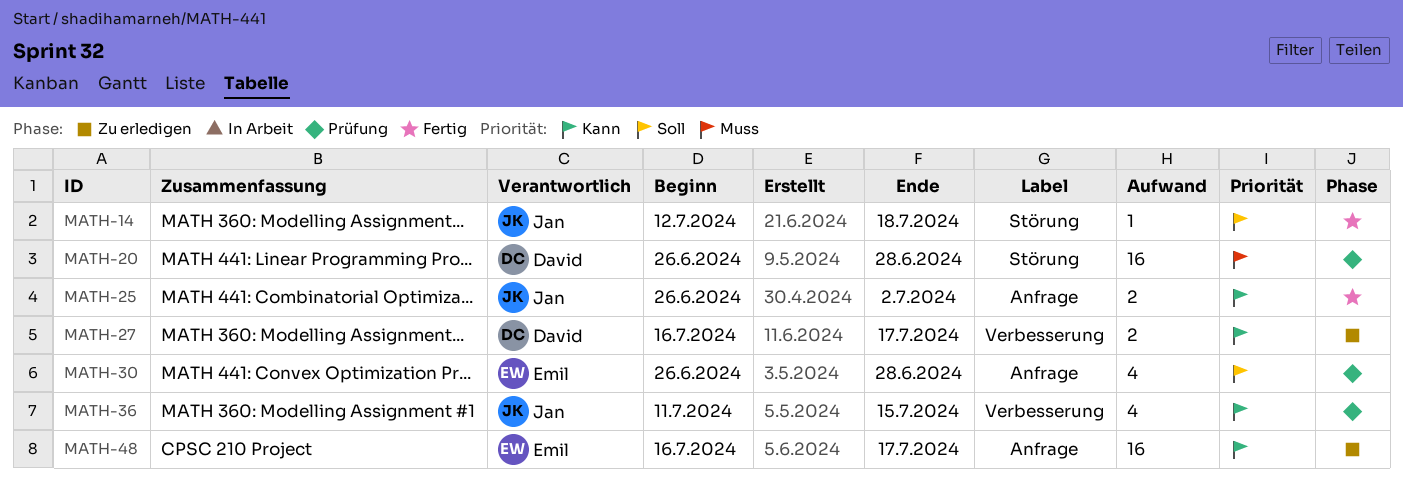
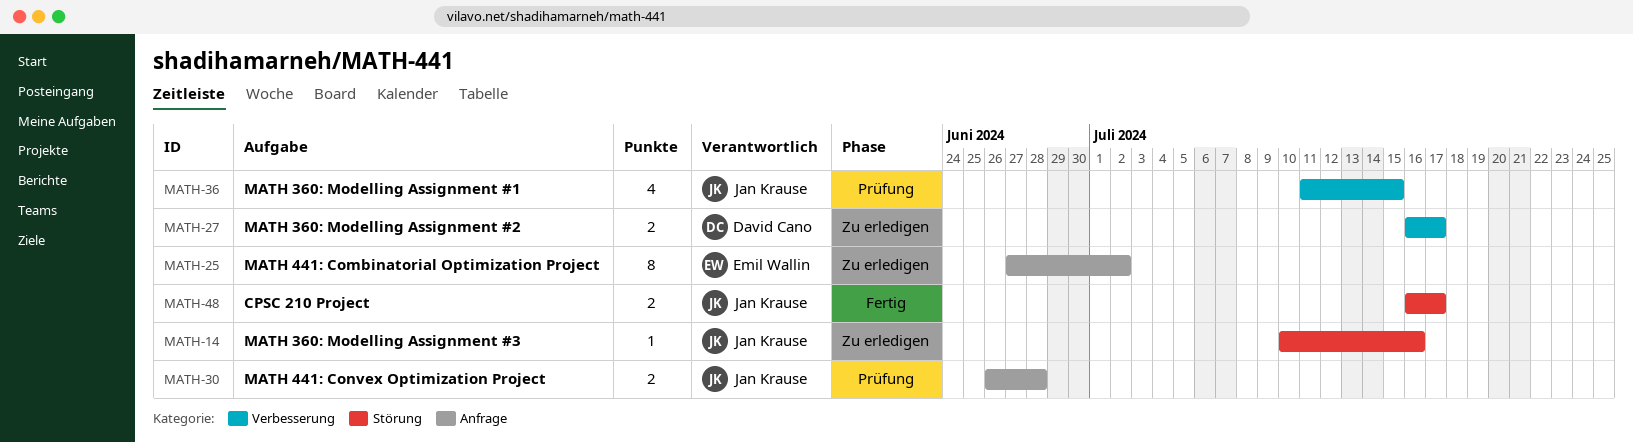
MATH-14, status: Fertig -> Zu erledigen
MATH-14, start: Jul 12 -> Jul 10
MATH-14, due: Jul 18 -> Jul 16
MATH-20: present -> none
MATH-25, status: Fertig -> Zu erledigen
MATH-25, owner: Jan Krause -> Emil Wallin
MATH-25, estimate: 2 -> 8
MATH-25, start: Jun 26 -> Jun 27
MATH-30, owner: Emil Wallin -> Jan Krause
MATH-30, estimate: 4 -> 2
MATH-48, status: Zu erledigen -> Fertig
MATH-48, owner: Emil Wallin -> Jan Krause
MATH-48, label: Anfrage -> Störung
MATH-48, estimate: 16 -> 2

